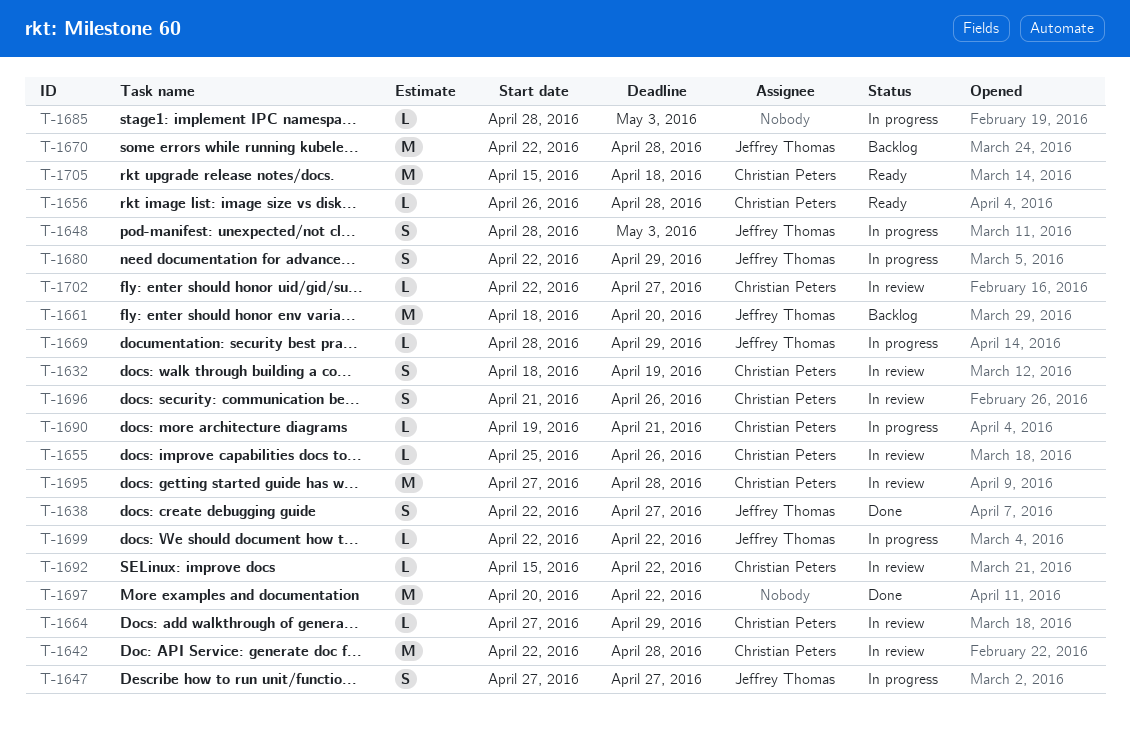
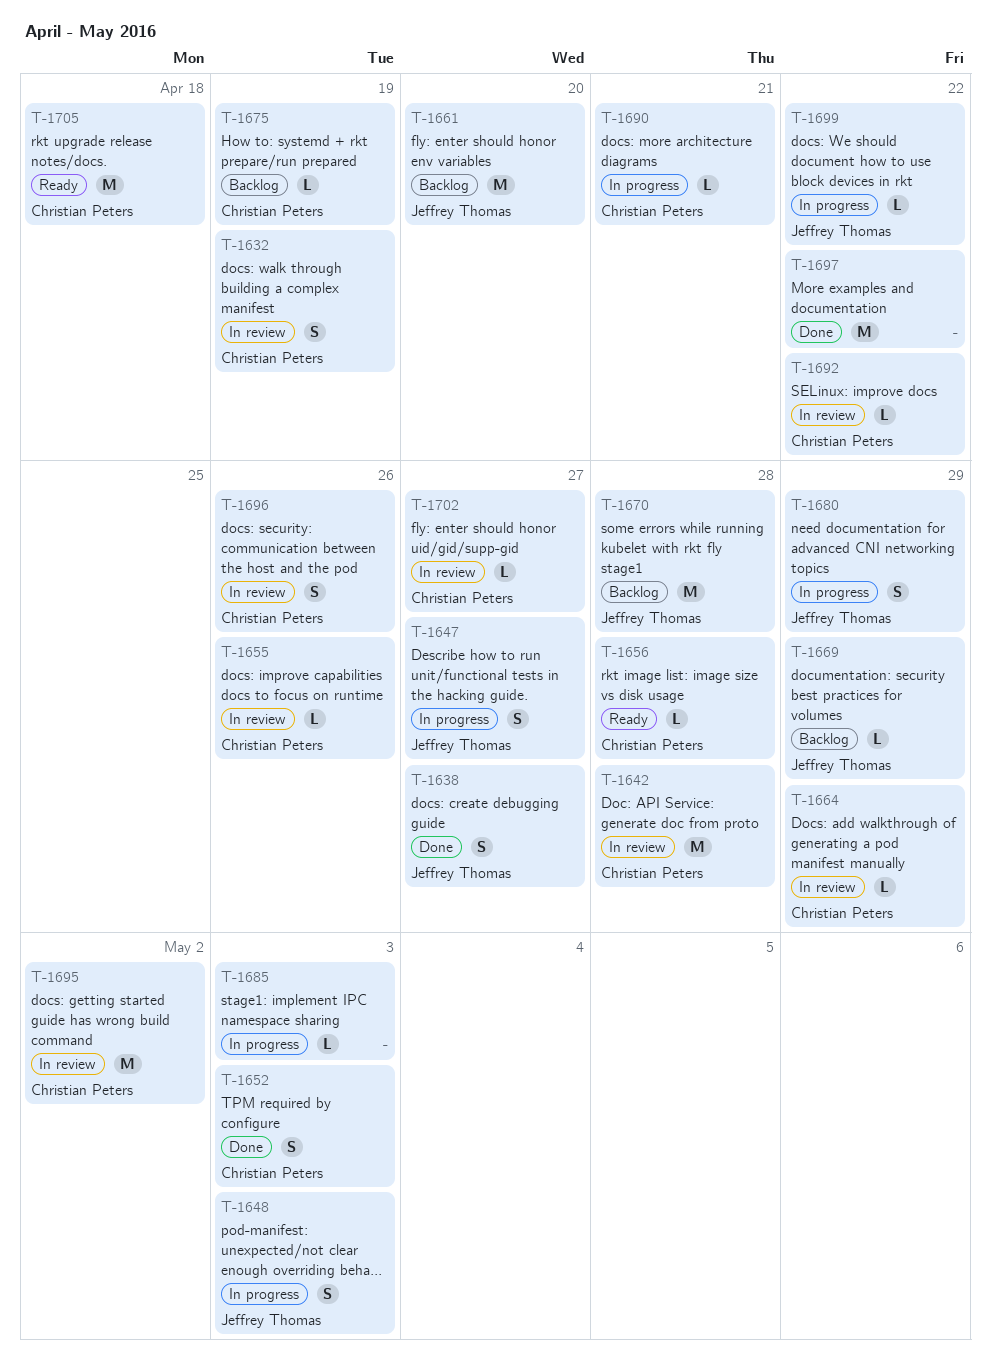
T-1652: none -> present
T-1669, status: In progress -> Backlog
T-1675: none -> present
T-1695, due: Apr 28 -> May 2

